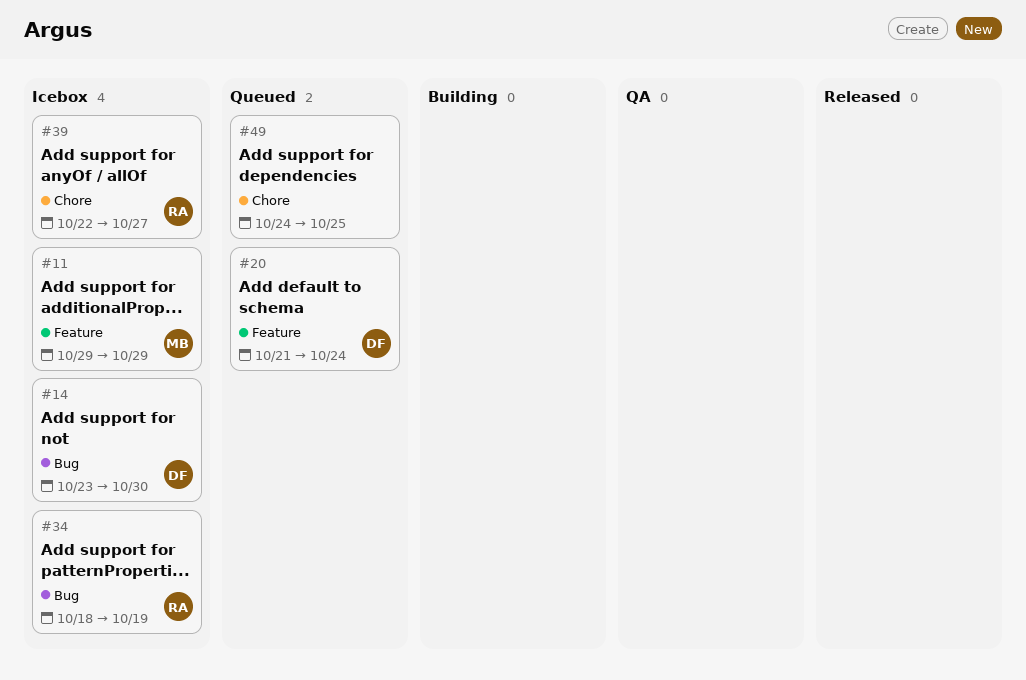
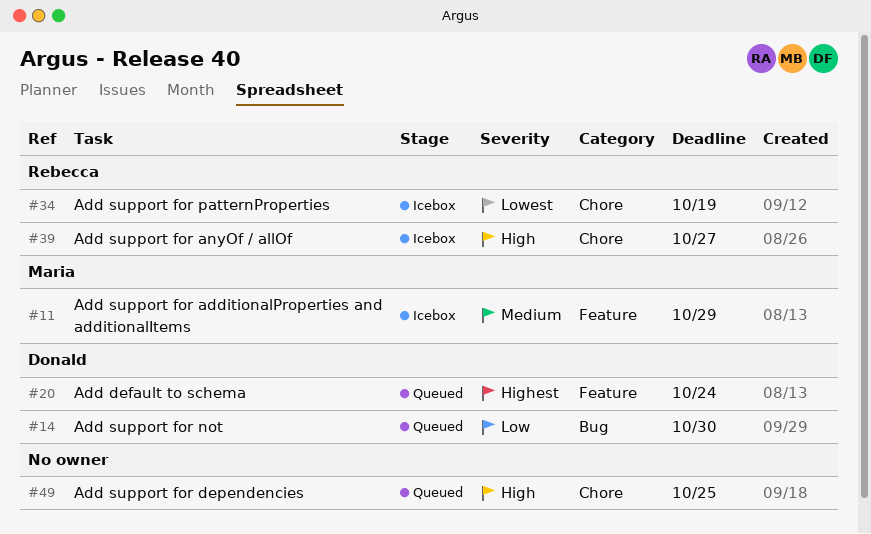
#14, status: Icebox -> Queued
#34, label: Bug -> Chore

